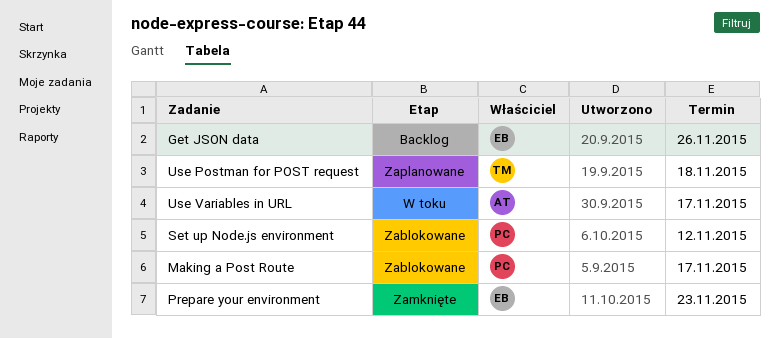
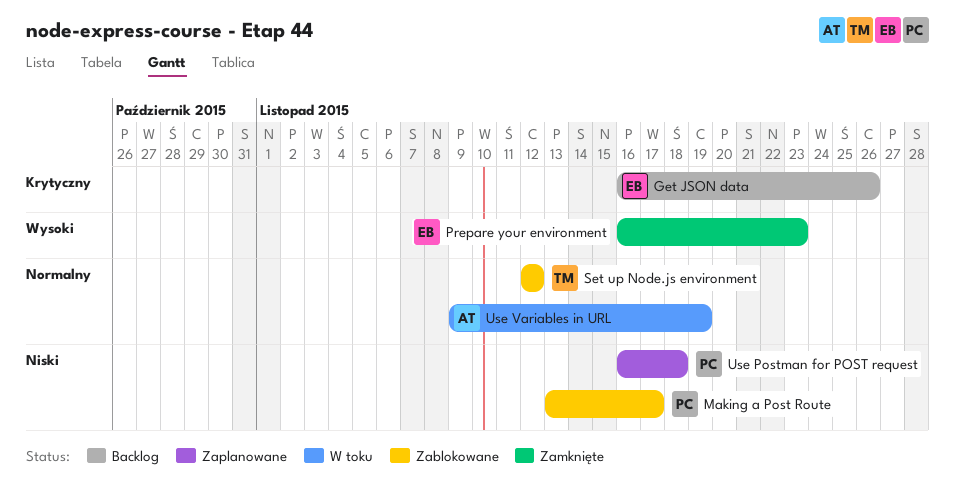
Set up Node.js environment, owner: PC -> TM
Use Postman for POST request, owner: TM -> PC
Use Variables in URL, due: Nov 17 -> Nov 19

